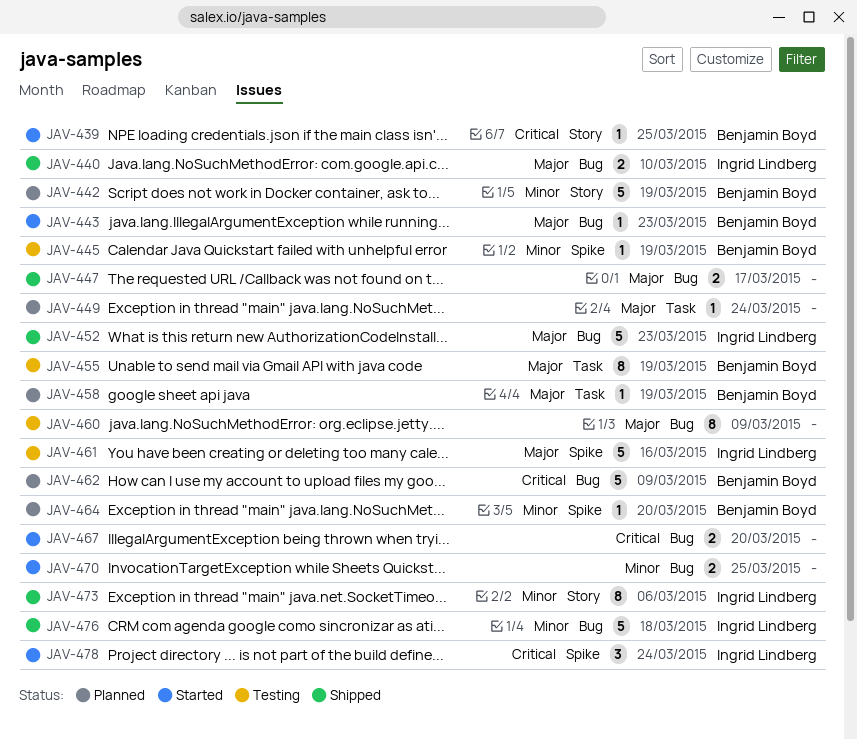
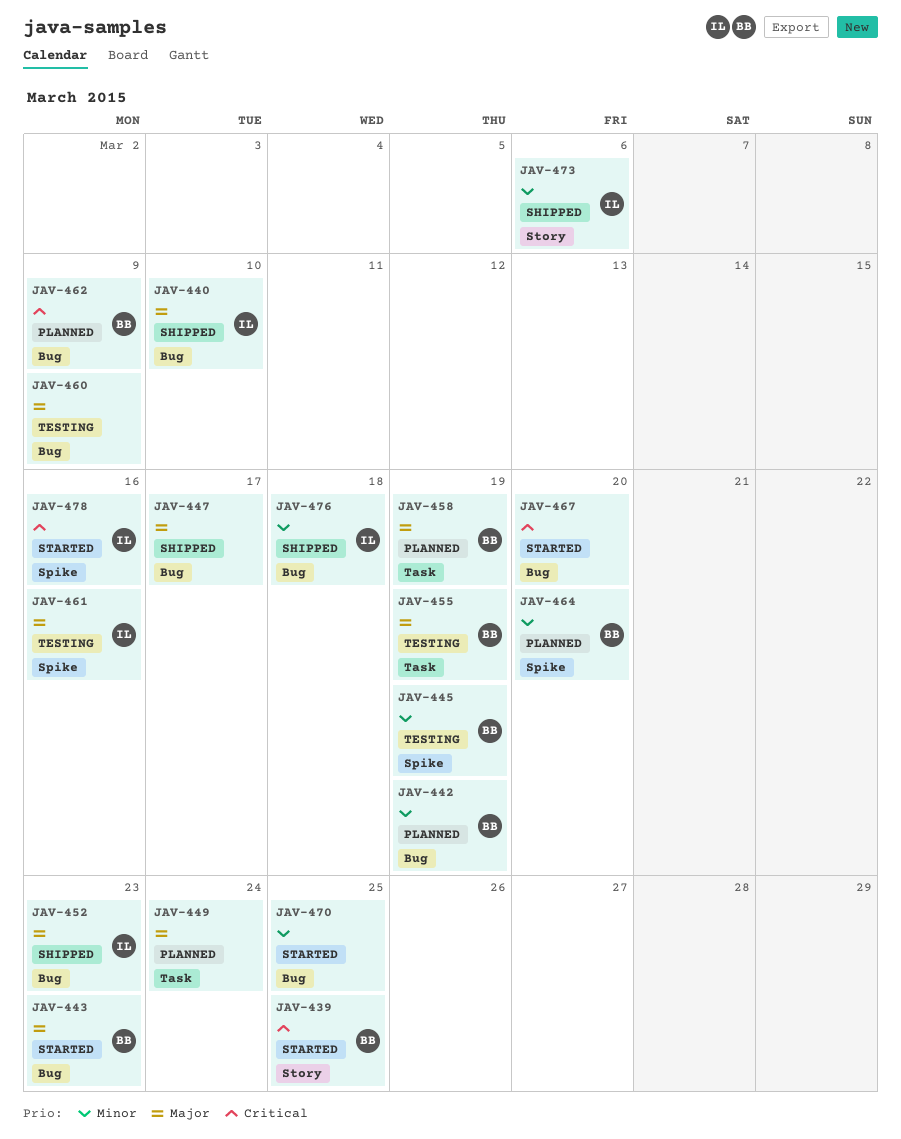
JAV-442, label: Story -> Bug
JAV-478, due: Mar 24 -> Mar 16

